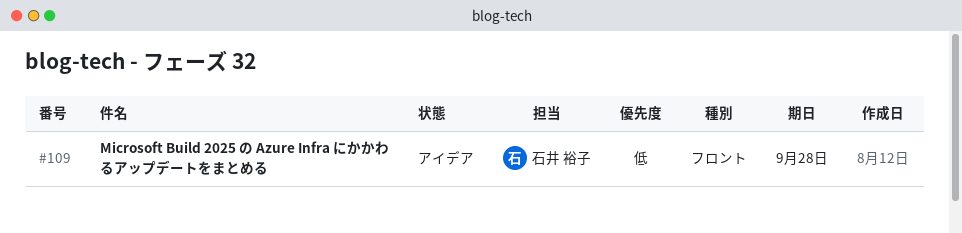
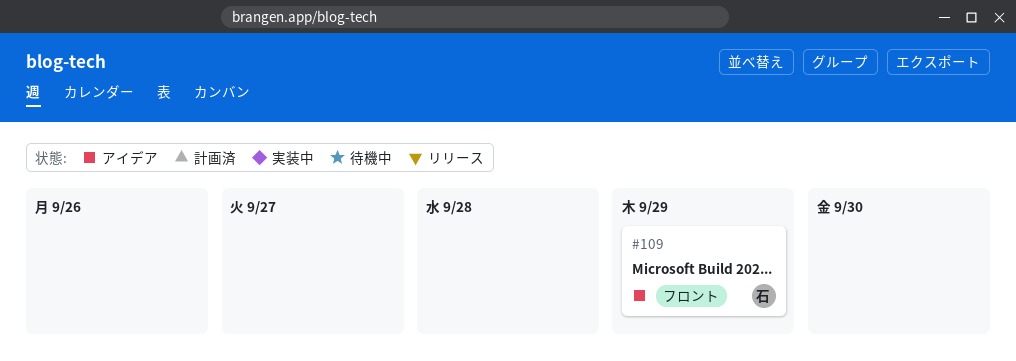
#109, due: Sep 28 -> Sep 29

